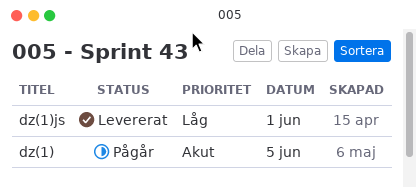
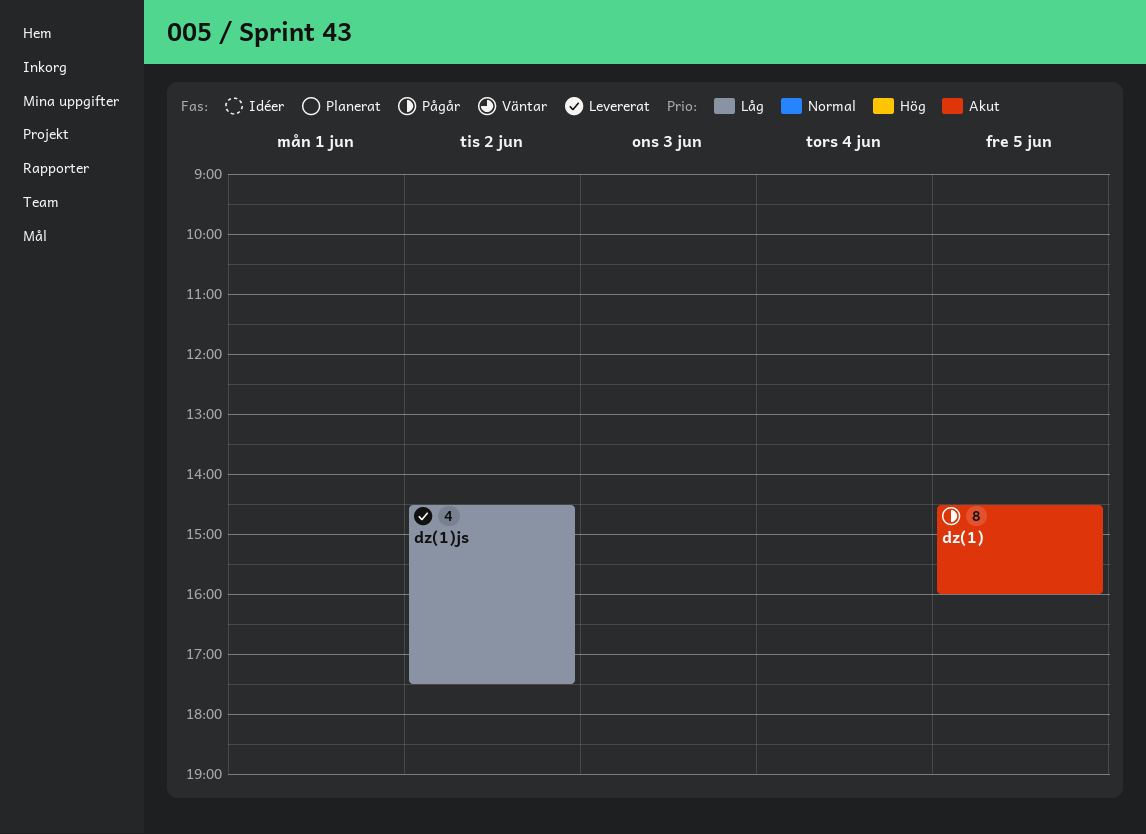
dz(1)js, day: Jun 1 -> Jun 2

